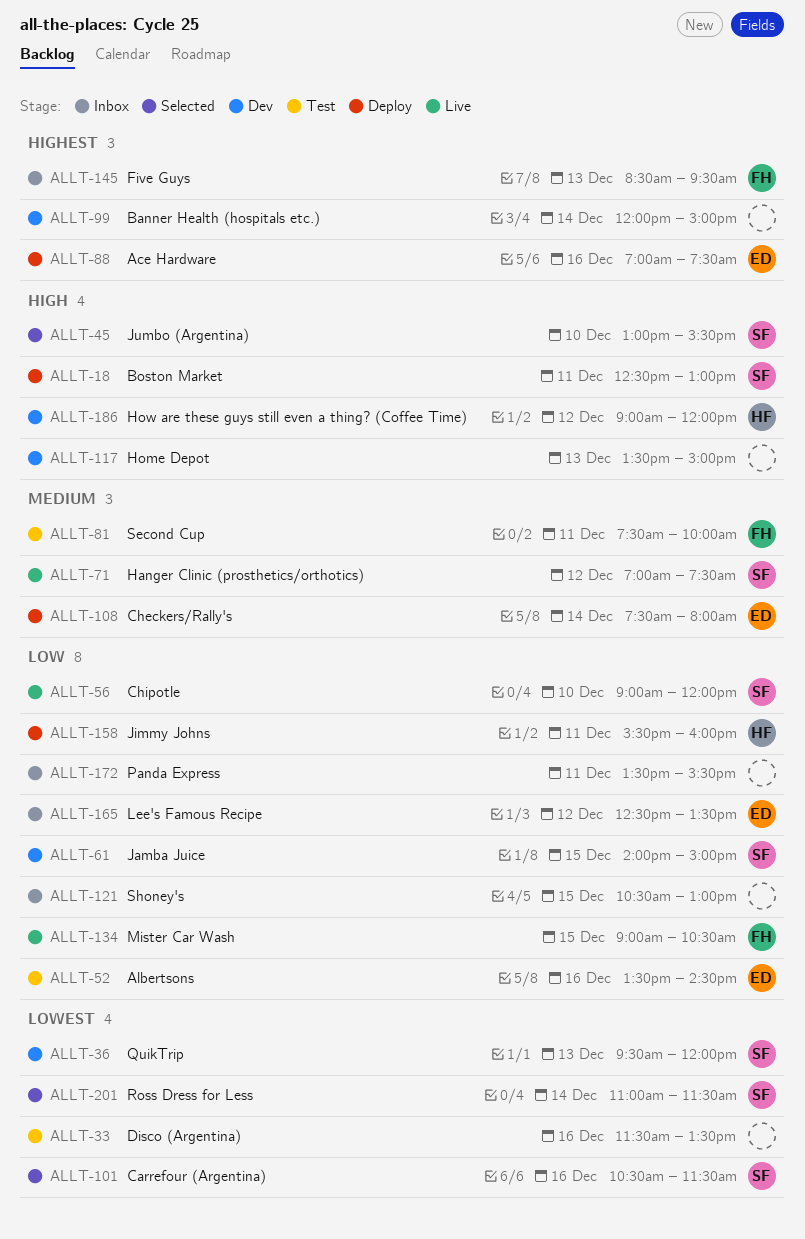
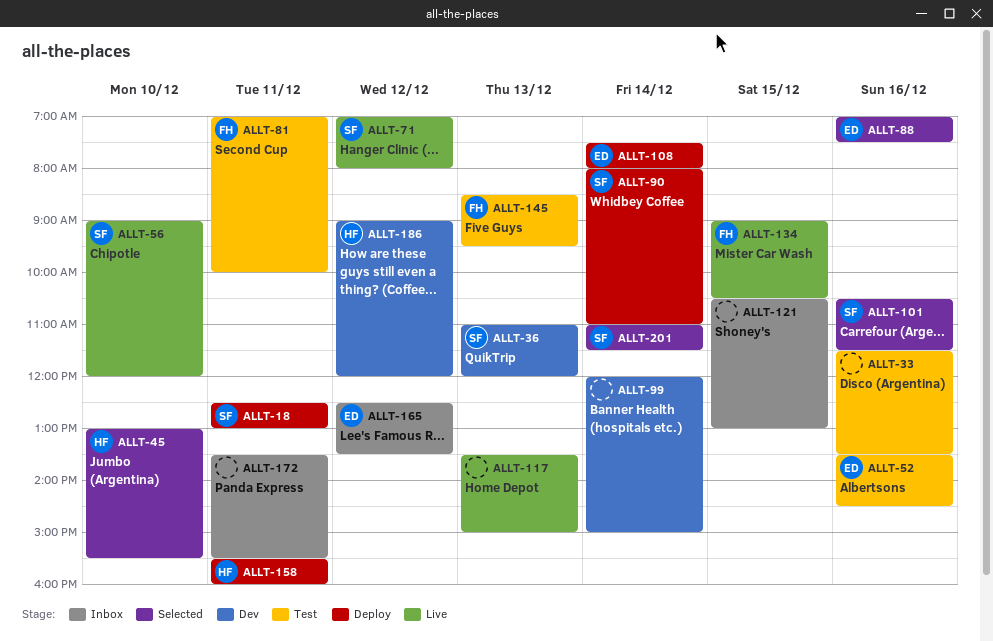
ALLT-36, begins: 09:30 -> 11:00
ALLT-45, owner: SF -> HF
ALLT-61: present -> none
ALLT-71, ends: 07:30 -> 08:00
ALLT-81, begins: 07:30 -> 07:00
ALLT-88, status: Deploy -> Selected
ALLT-90: none -> present
ALLT-117, status: Dev -> Live
ALLT-145, status: Inbox -> Test

